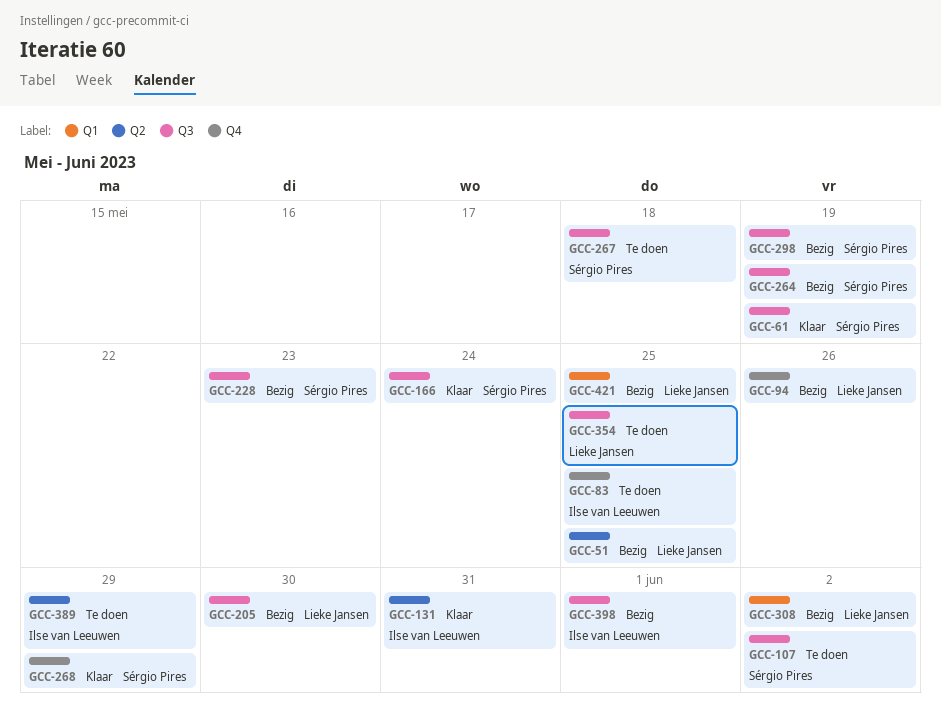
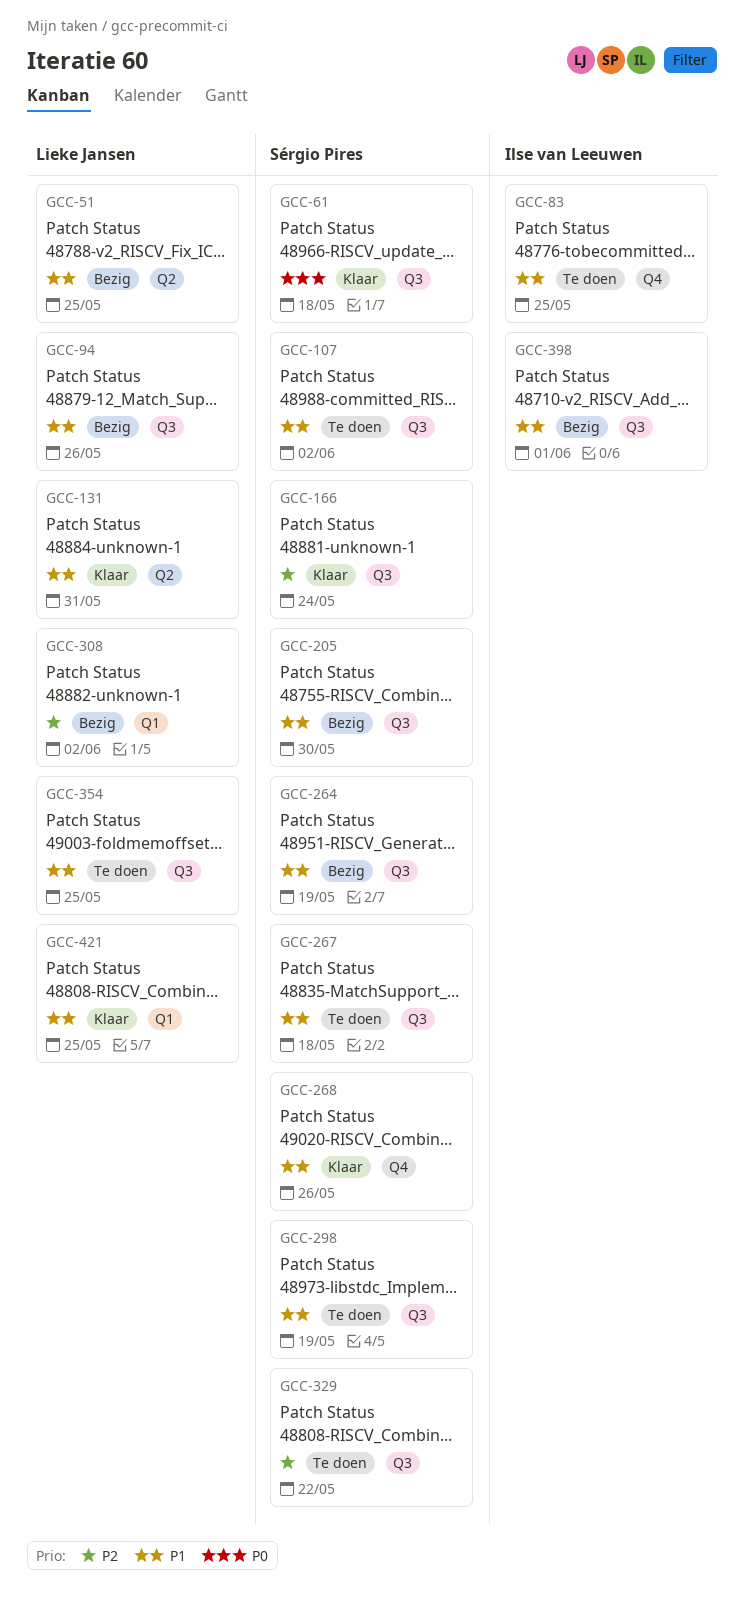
GCC-61, due: May 19 -> May 18
GCC-94, label: Q4 -> Q3
GCC-131, owner: Ilse van Leeuwen -> Lieke Jansen
GCC-205, owner: Lieke Jansen -> Sérgio Pires
GCC-228: present -> none
GCC-268, due: May 29 -> May 26
GCC-298, status: Bezig -> Te doen
GCC-329: none -> present
GCC-389: present -> none
GCC-421, status: Bezig -> Klaar

